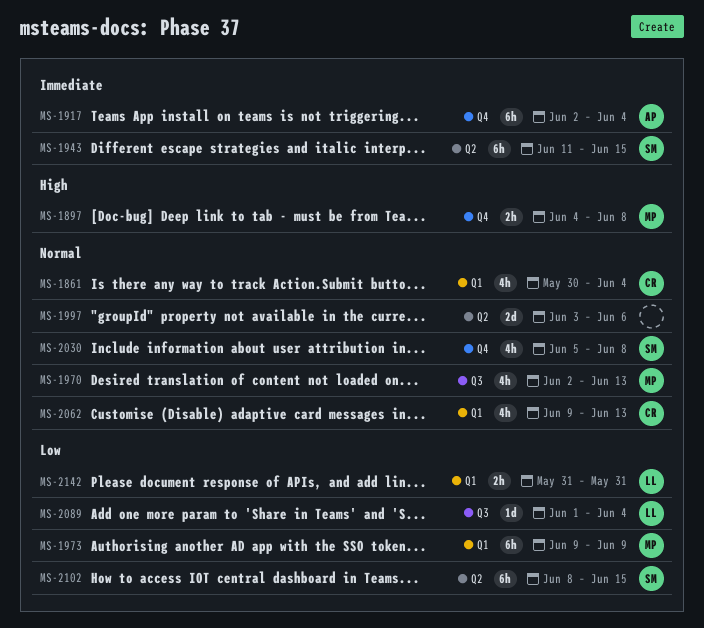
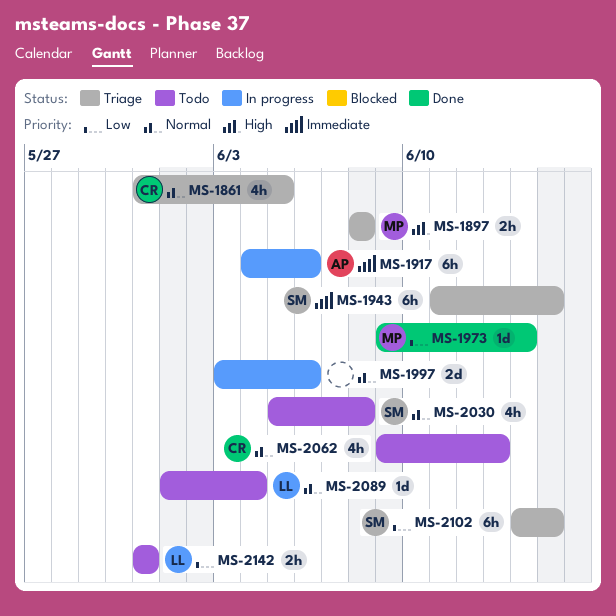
MS-1861, start: May 30 -> May 31
MS-1861, due: Jun 4 -> Jun 5
MS-1897, start: Jun 4 -> Jun 8
MS-1917, start: Jun 2 -> Jun 4
MS-1917, due: Jun 4 -> Jun 6
MS-1970: present -> none
MS-1973, estimate: 6h -> 1d
MS-1973, due: Jun 9 -> Jun 14
MS-2089, priority: Low -> Normal
MS-2102, start: Jun 8 -> Jun 14

